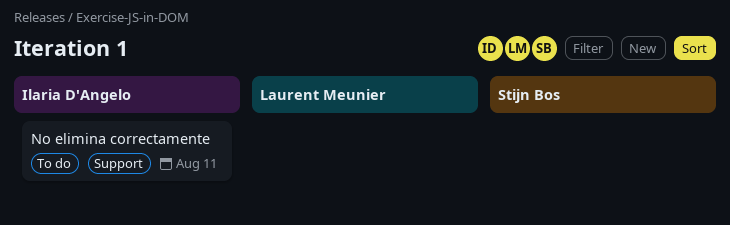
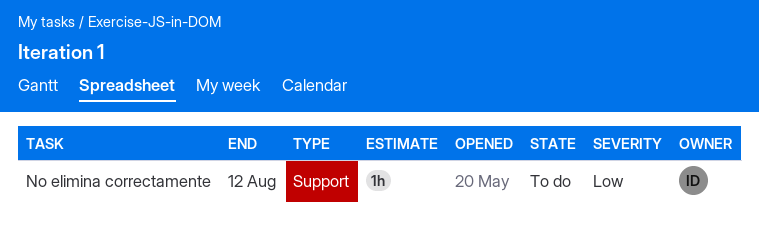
No elimina correctamente, due: Aug 11 -> Aug 12

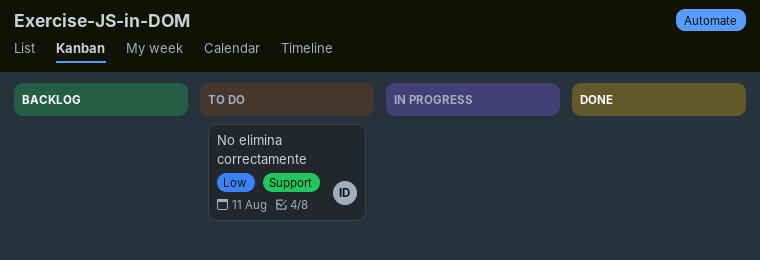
No elimina correctamente, due: Aug 12 -> Aug 11

